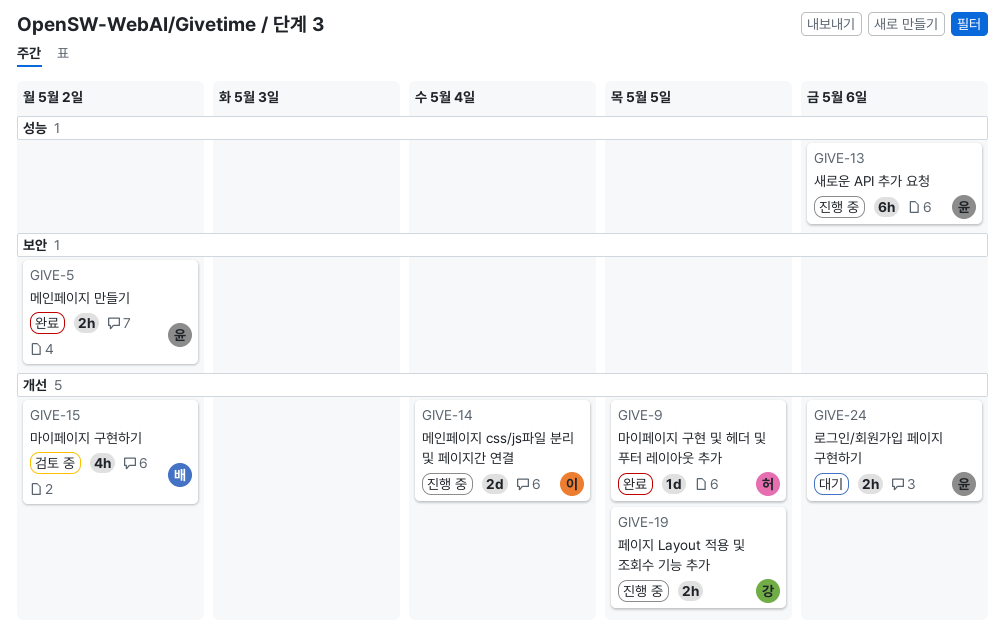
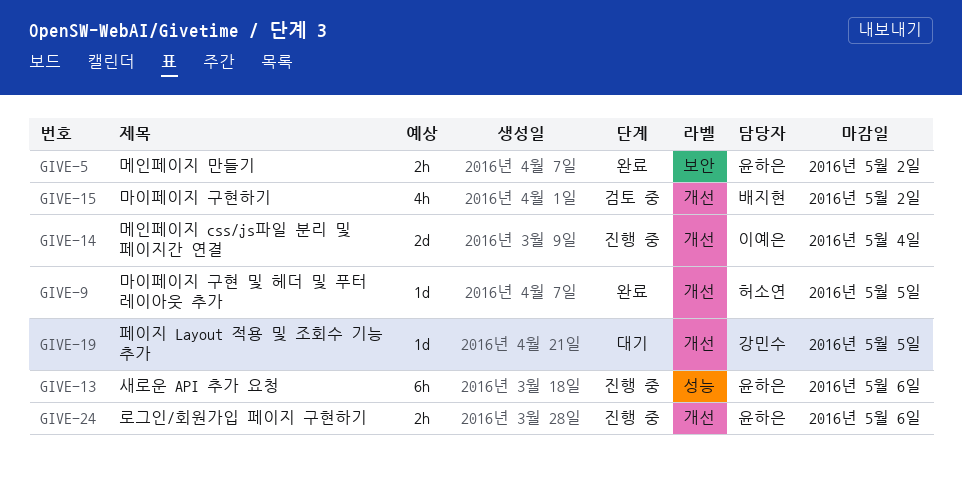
GIVE-19, status: 진행 중 -> 대기
GIVE-19, estimate: 2h -> 1d
GIVE-24, status: 대기 -> 진행 중

